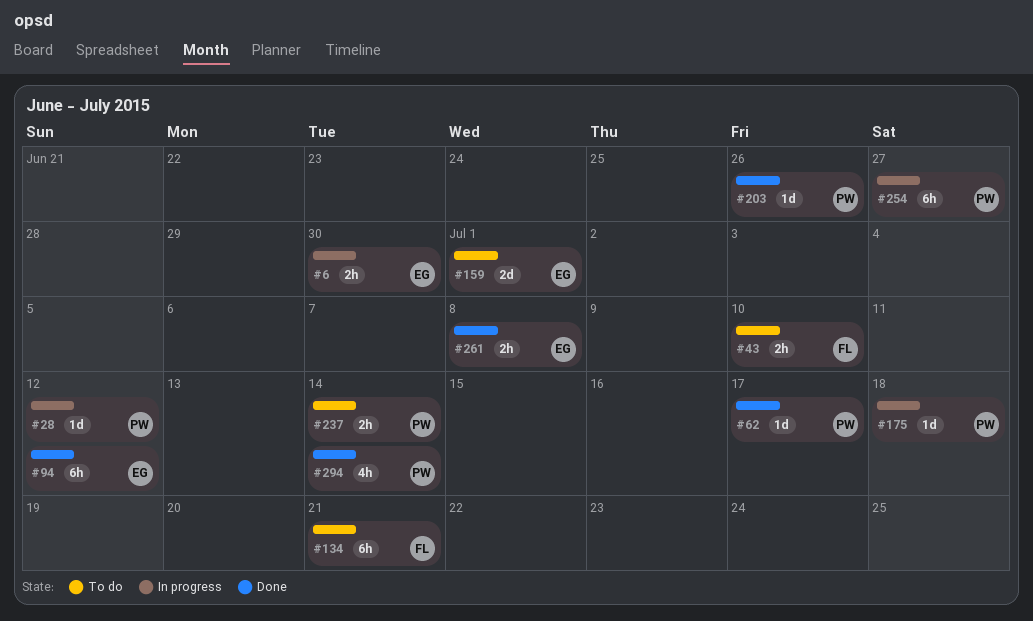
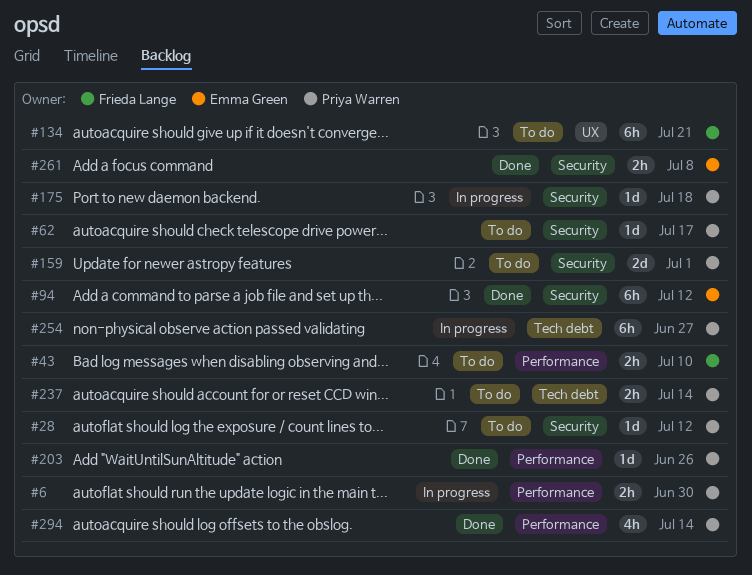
#6, owner: Emma Green -> Priya Warren
#28, status: In progress -> To do
#62, status: Done -> To do
#159, owner: Emma Green -> Priya Warren

